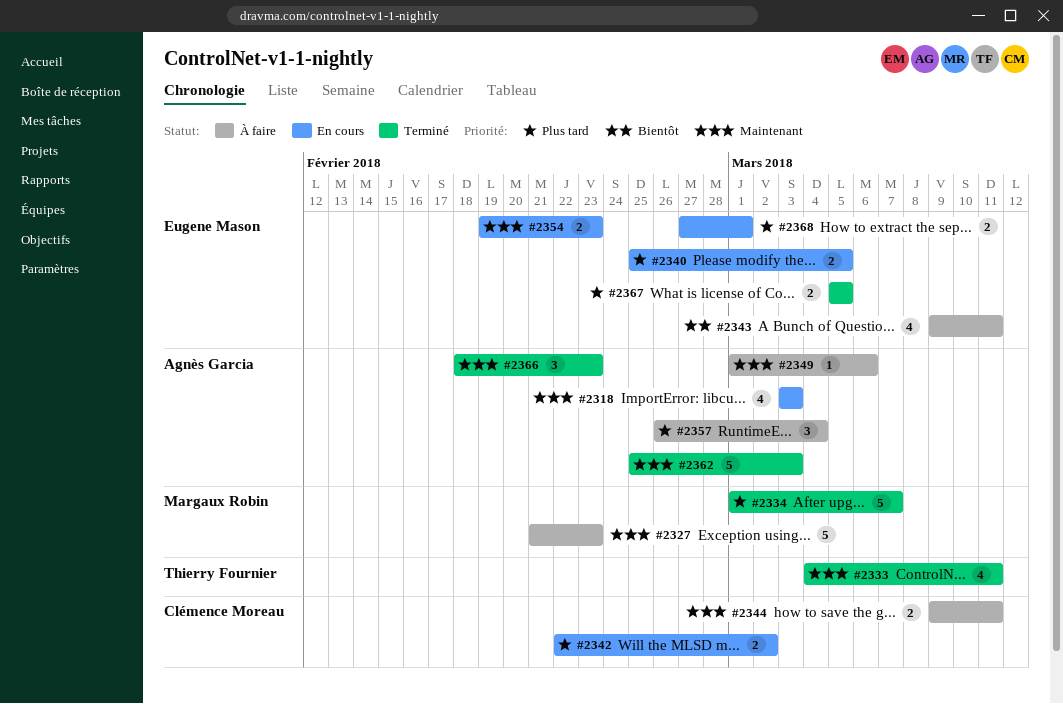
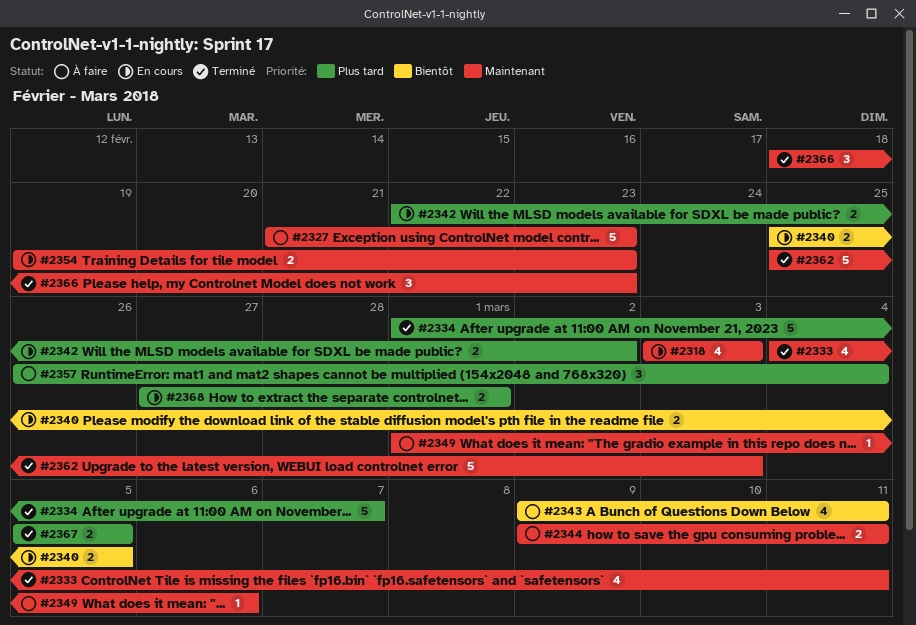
#2340, priority: Plus tard -> Bientôt

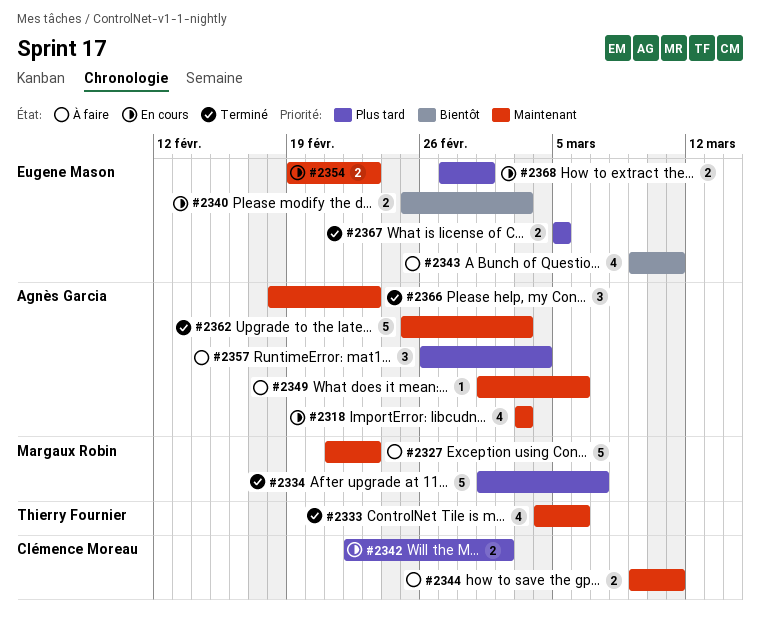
#2333, due: Mar 11 -> Mar 6
#2340, due: Mar 5 -> Mar 3

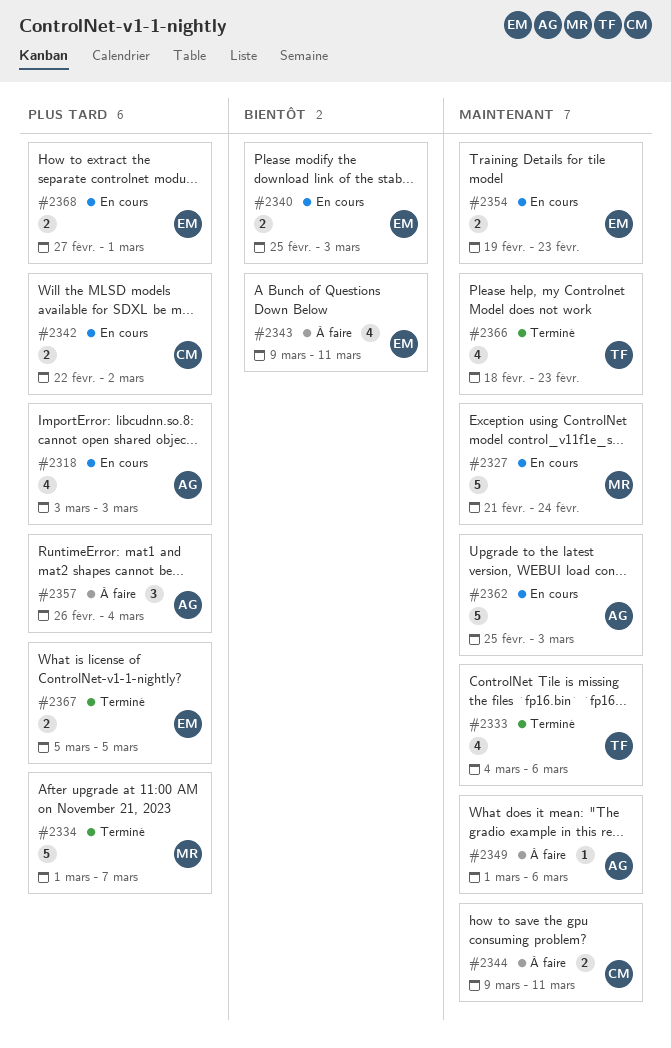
#2318, priority: Maintenant -> Plus tard
#2327, status: À faire -> En cours
#2327, due: Feb 23 -> Feb 24
#2362, status: Terminé -> En cours
#2366, owner: Agnès Garcia -> Thierry Fournier
#2366, estimate: 3 -> 4

